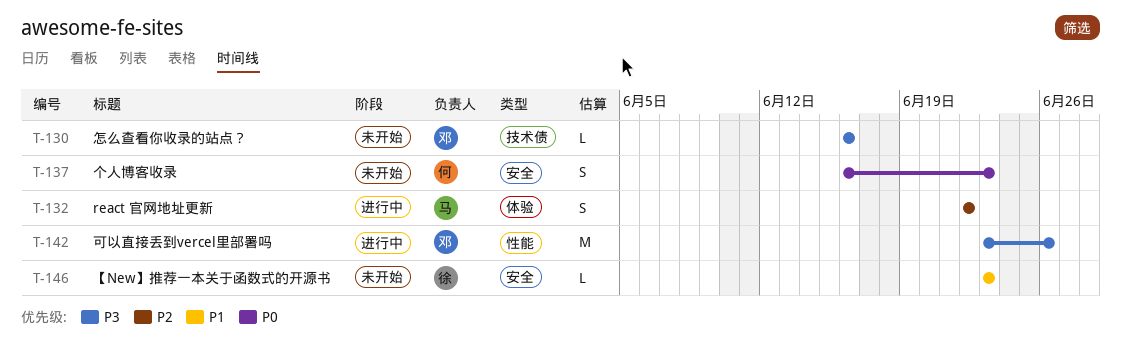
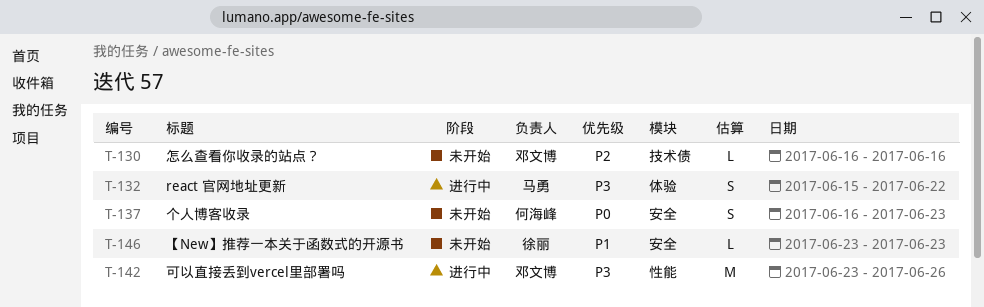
T-130, priority: P3 -> P2
T-132, priority: P2 -> P3
T-132, start: Jun 22 -> Jun 15

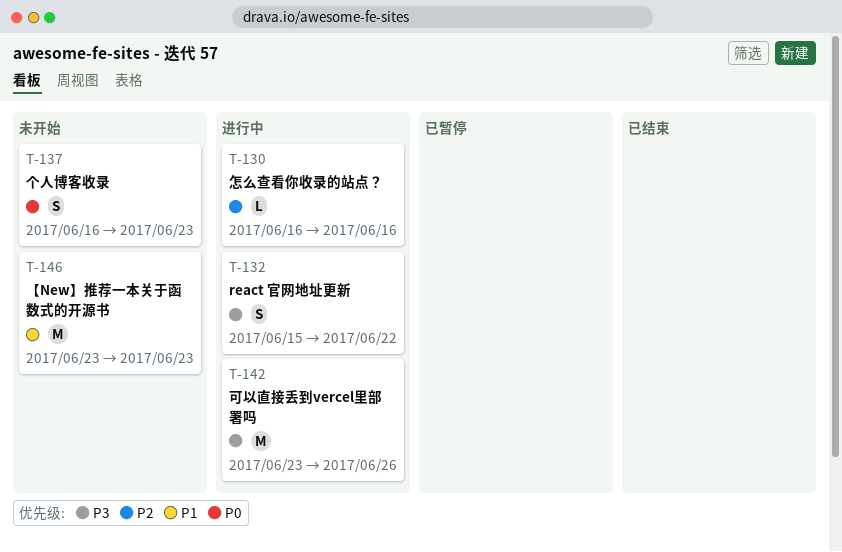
T-130, status: 未开始 -> 进行中
T-146, estimate: L -> M

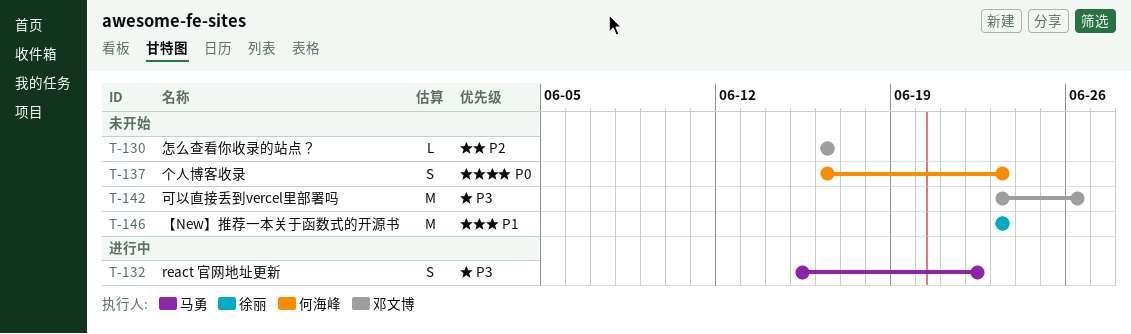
T-130, status: 进行中 -> 未开始
T-142, status: 进行中 -> 未开始

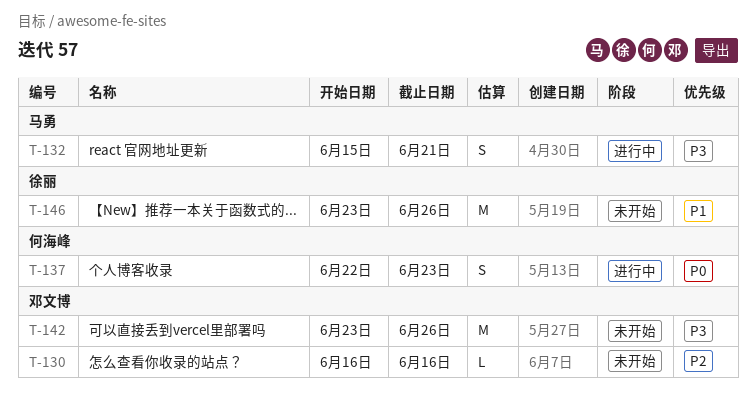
T-132, due: Jun 22 -> Jun 21
T-137, status: 未开始 -> 进行中
T-137, start: Jun 16 -> Jun 22
T-146, due: Jun 23 -> Jun 26

